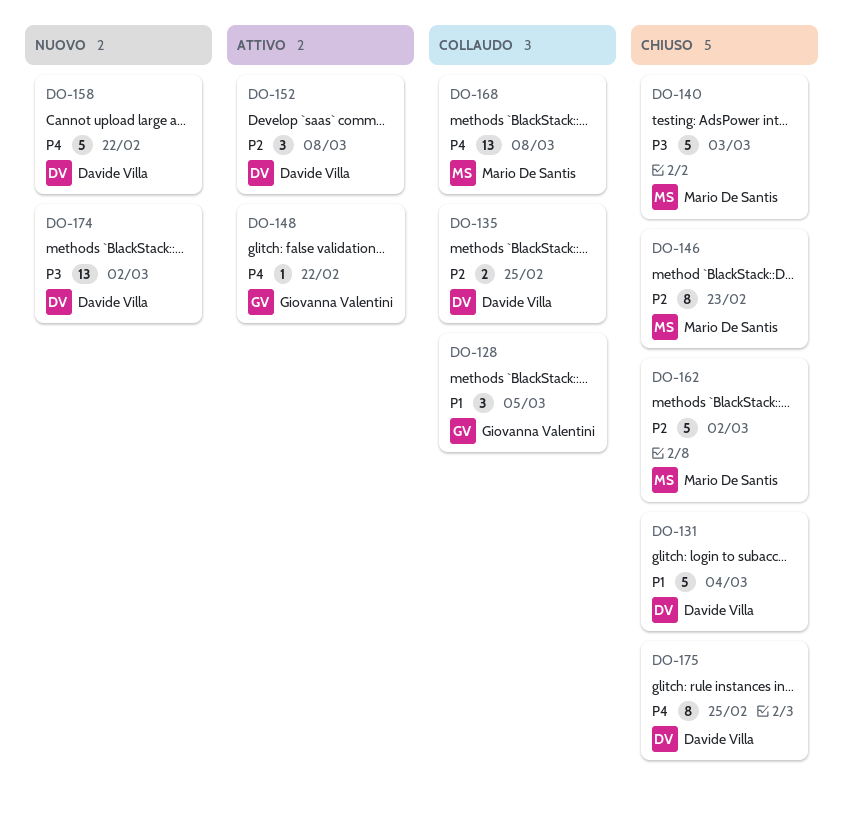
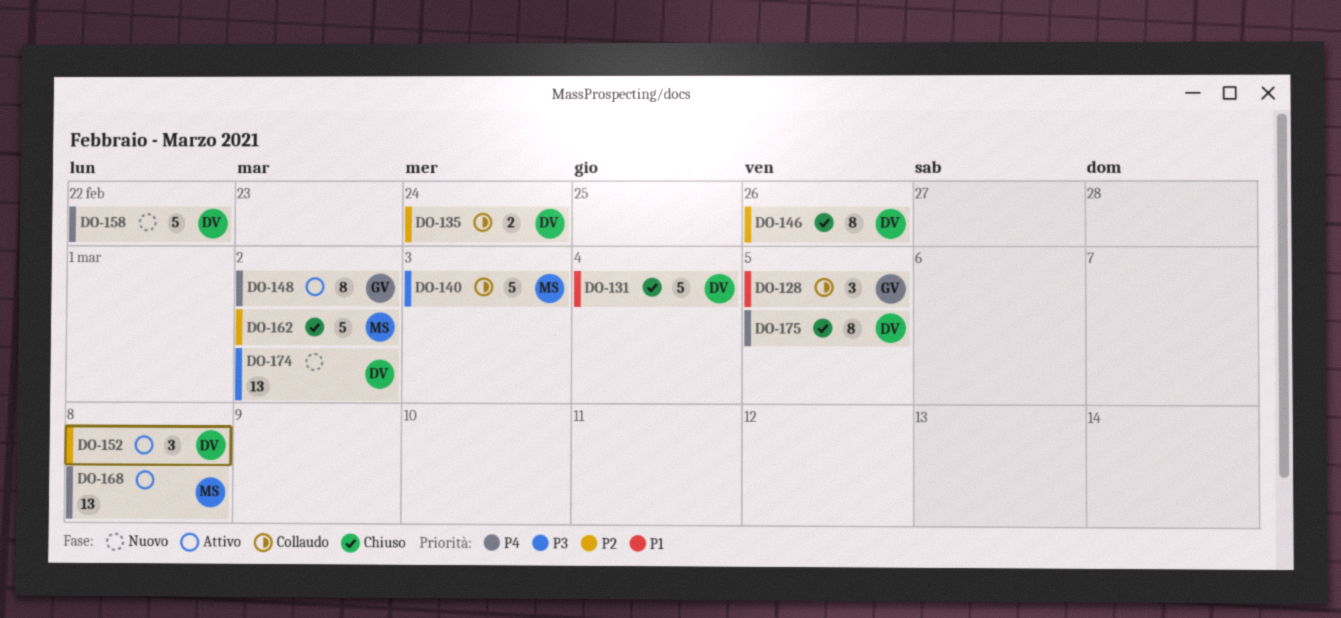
DO-135, due: Feb 25 -> Feb 24
DO-140, status: Chiuso -> Collaudo
DO-146, owner: Mario De Santis -> Davide Villa
DO-146, due: Feb 23 -> Feb 26
DO-148, estimate: 1 -> 8
DO-148, due: Feb 22 -> Mar 2
DO-168, status: Collaudo -> Attivo
DO-175, due: Feb 25 -> Mar 5

